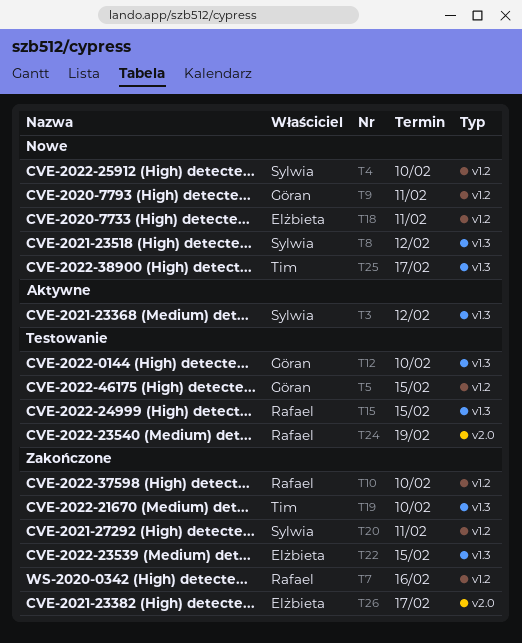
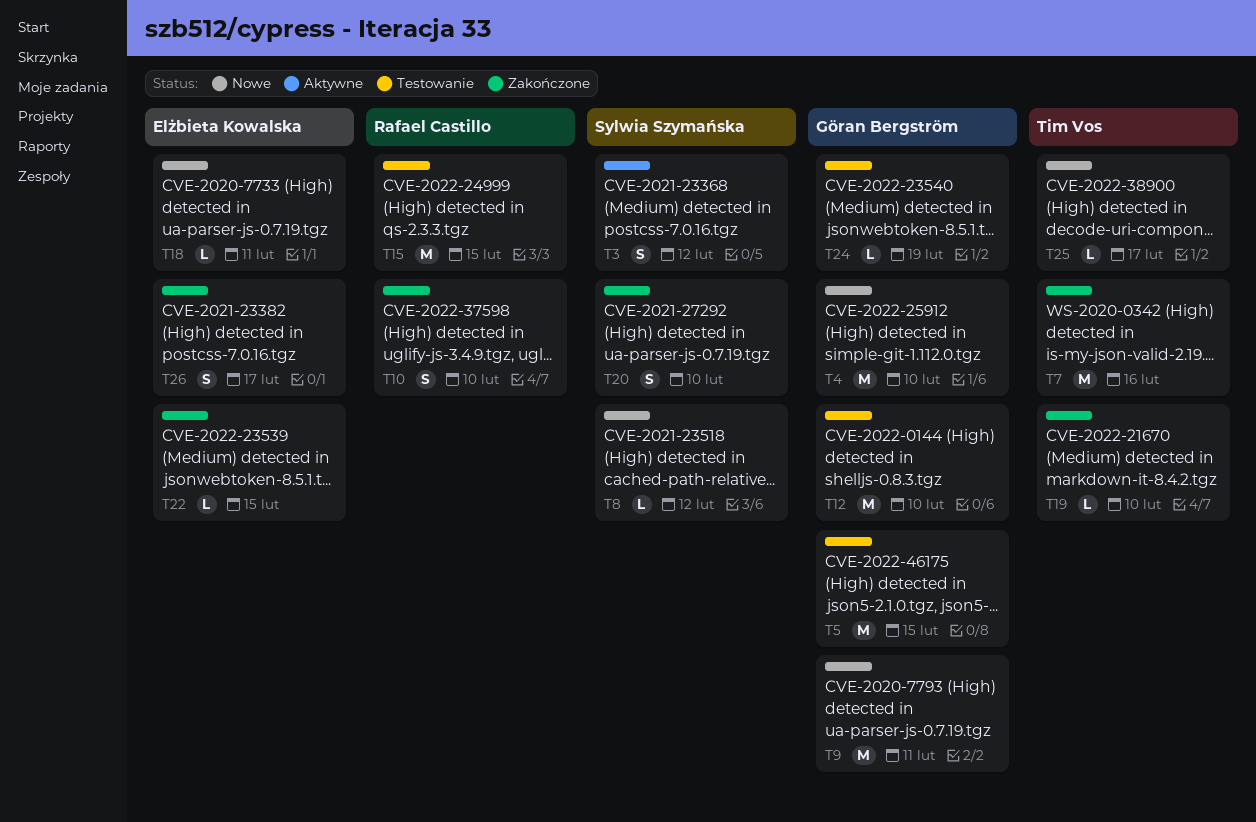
T4, owner: Sylwia Szymańska -> Göran Bergström
T7, owner: Rafael Castillo -> Tim Vos
T20, due: Feb 11 -> Feb 10
T24, owner: Rafael Castillo -> Göran Bergström

